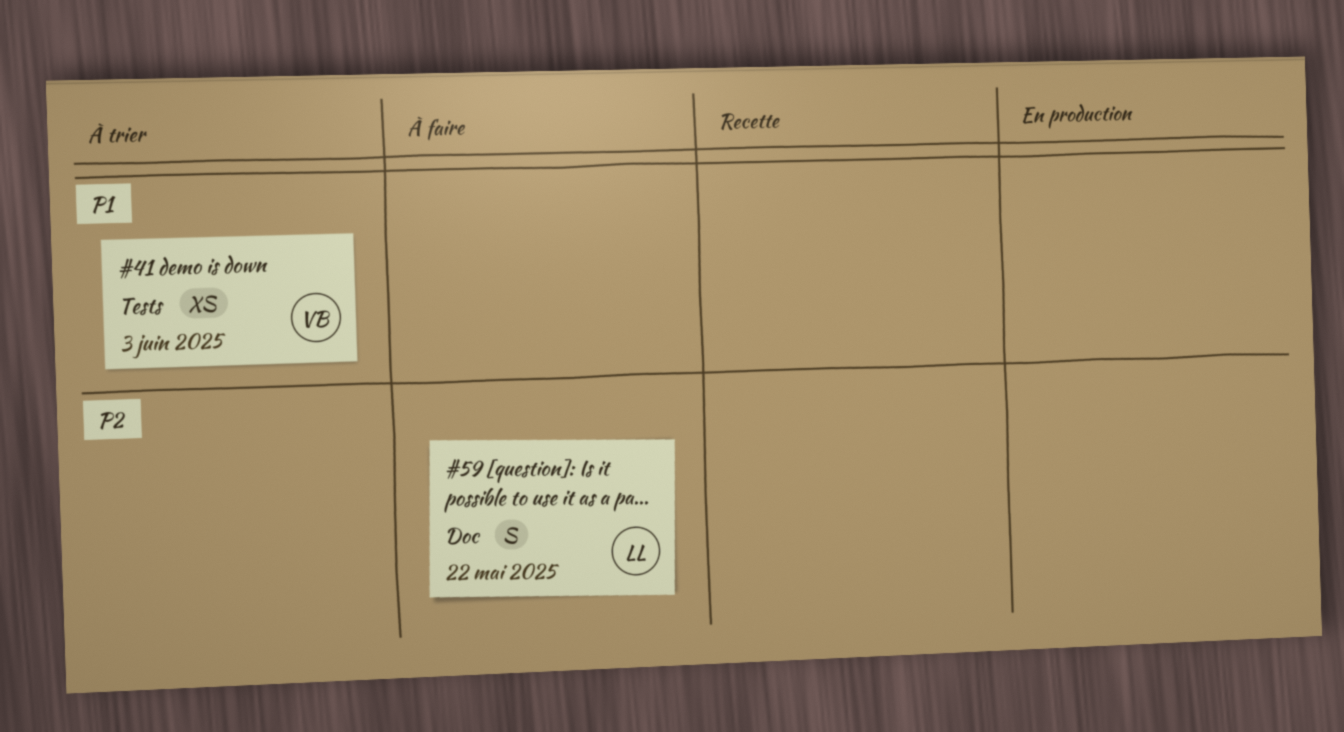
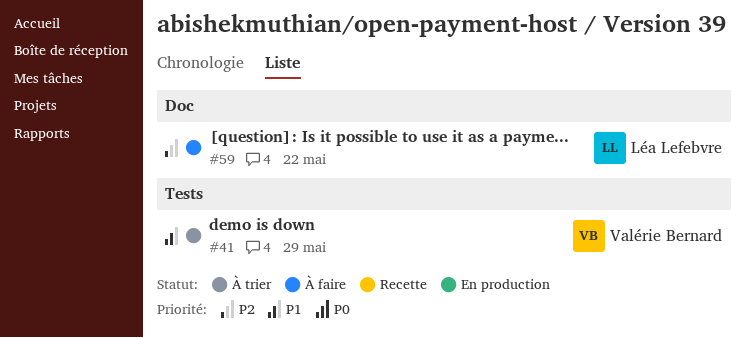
#41, due: Jun 3 -> May 29

